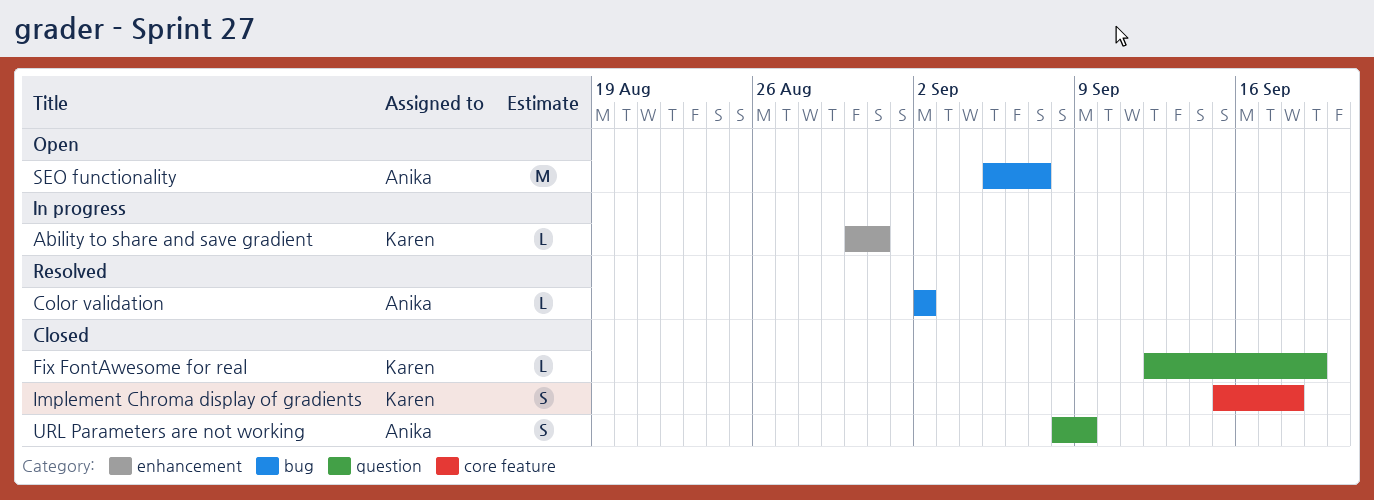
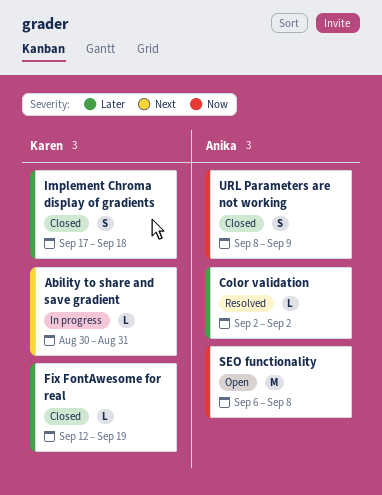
Implement Chroma display of gradients, start: Sep 15 -> Sep 17
SEO functionality, start: Sep 5 -> Sep 6
SEO functionality, due: Sep 7 -> Sep 8

